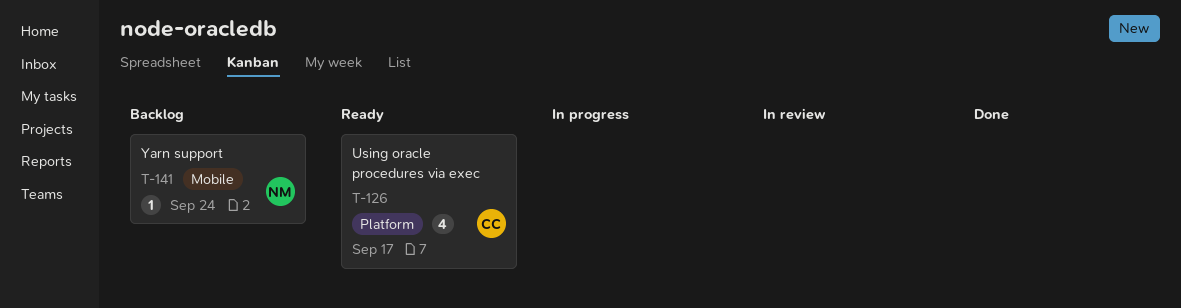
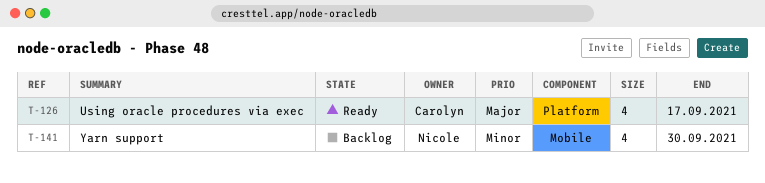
T-141, estimate: 1 -> 4
T-141, due: Sep 24 -> Sep 30

